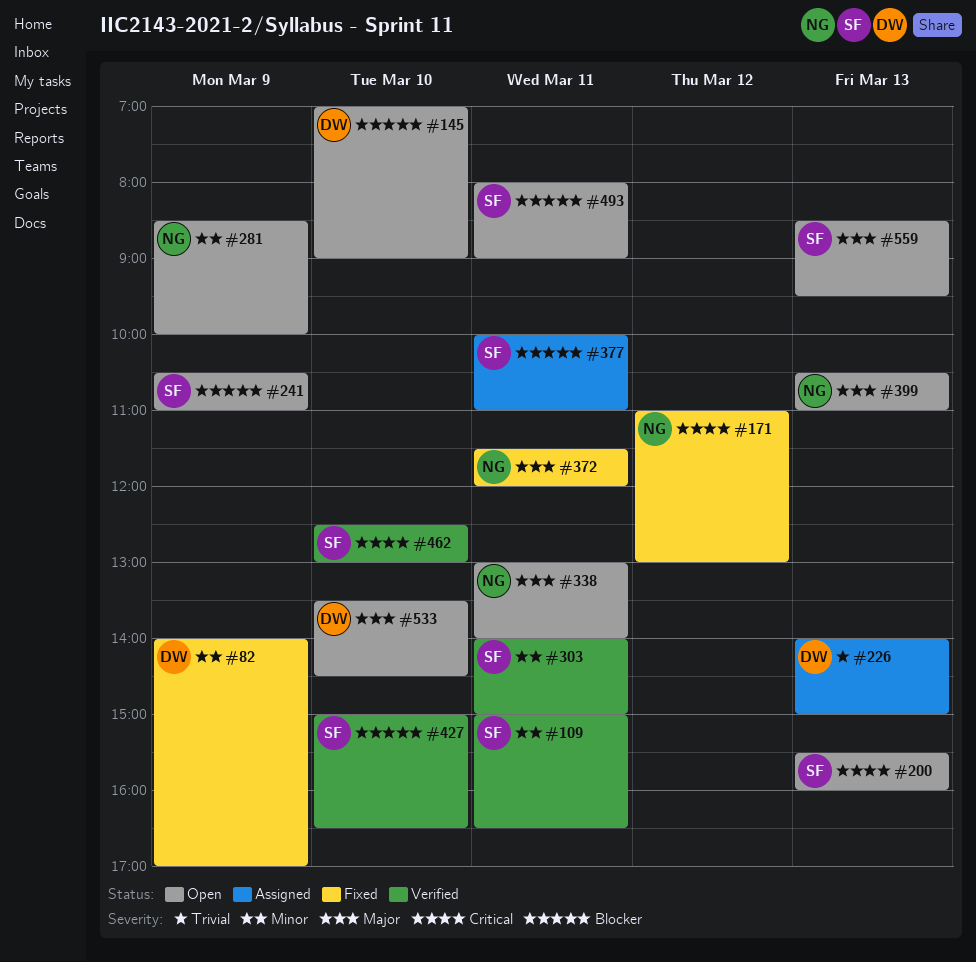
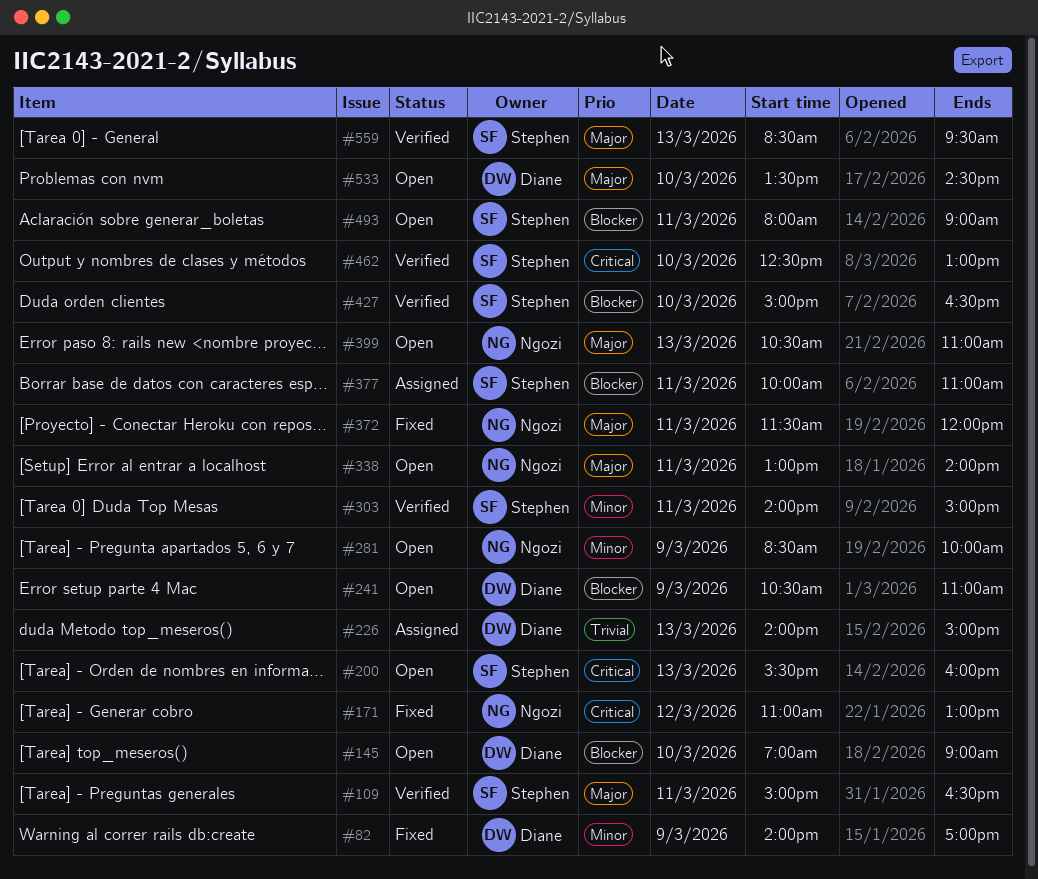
#109, priority: Minor -> Major
#241, owner: Stephen -> Diane
#559, status: Open -> Verified

